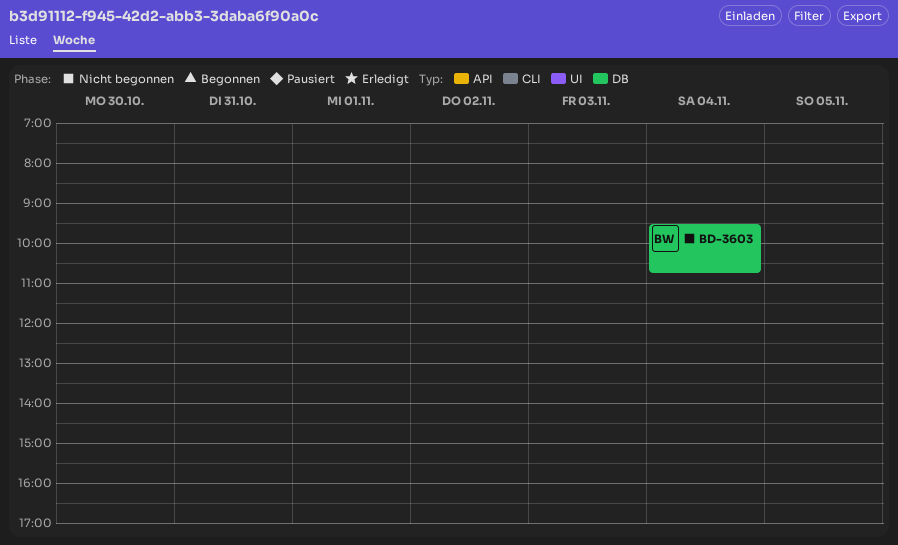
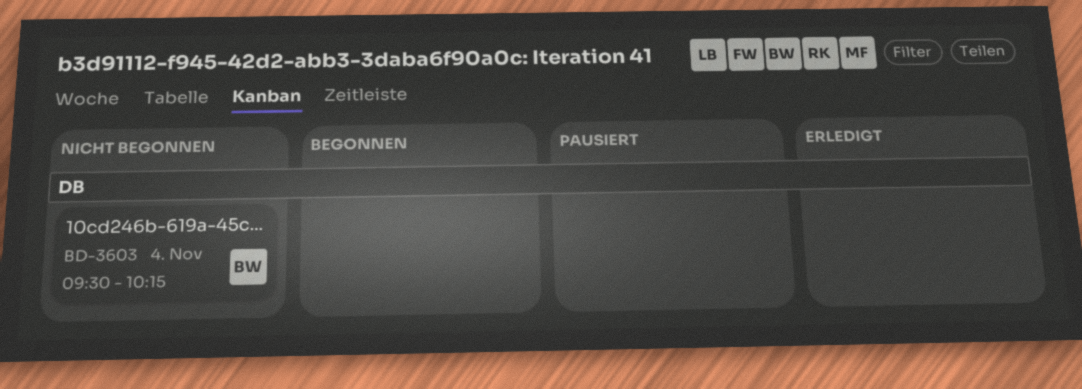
BD-3603, ends: 10:45 -> 10:15

